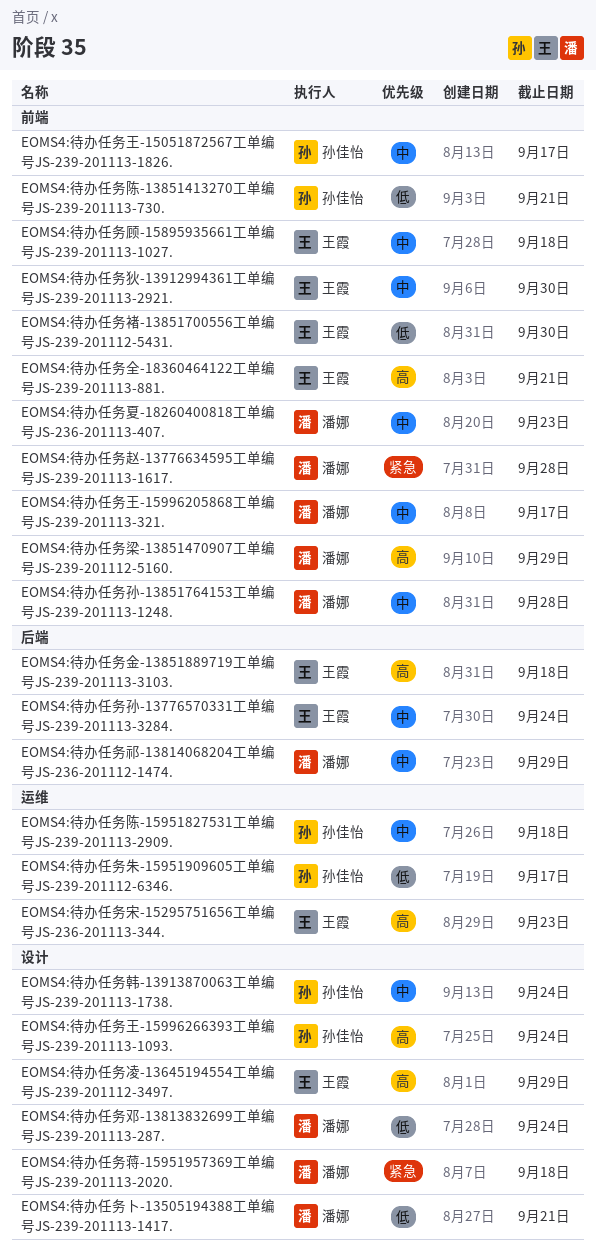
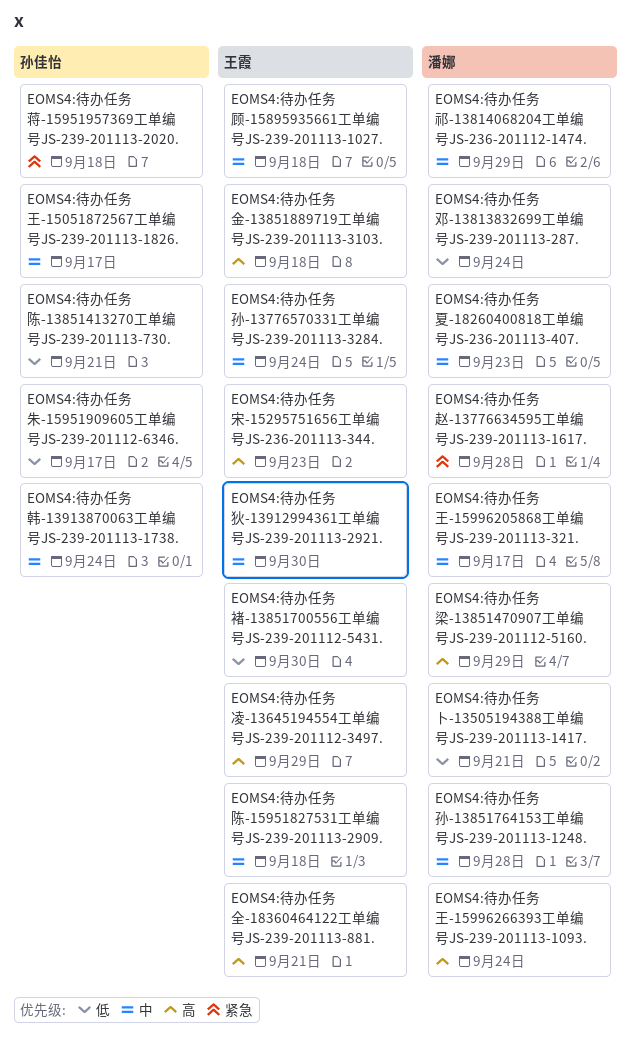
EOMS4:待办任务王-15996266393工单编号JS-239-201113-1093., owner: 孙佳怡 -> 潘娜
EOMS4:待办任务蒋-15951957369工单编号JS-239-201113-2020., owner: 潘娜 -> 孙佳怡
EOMS4:待办任务陈-15951827531工单编号JS-239-201113-2909., owner: 孙佳怡 -> 王霞

